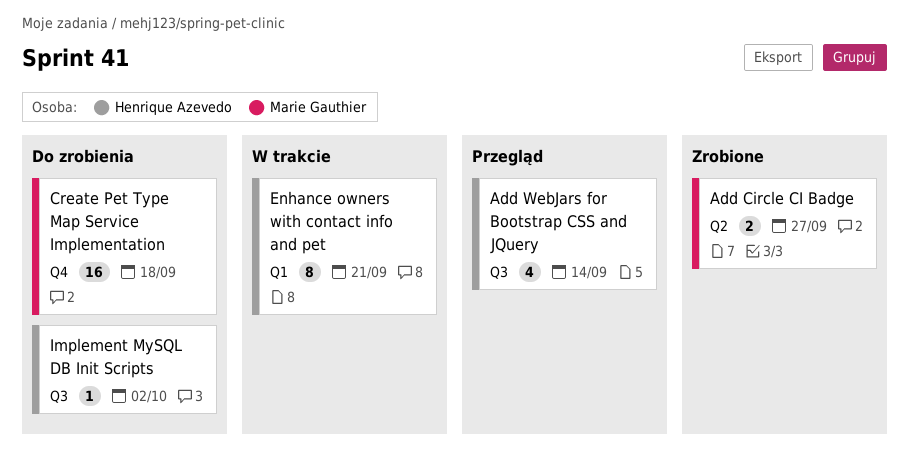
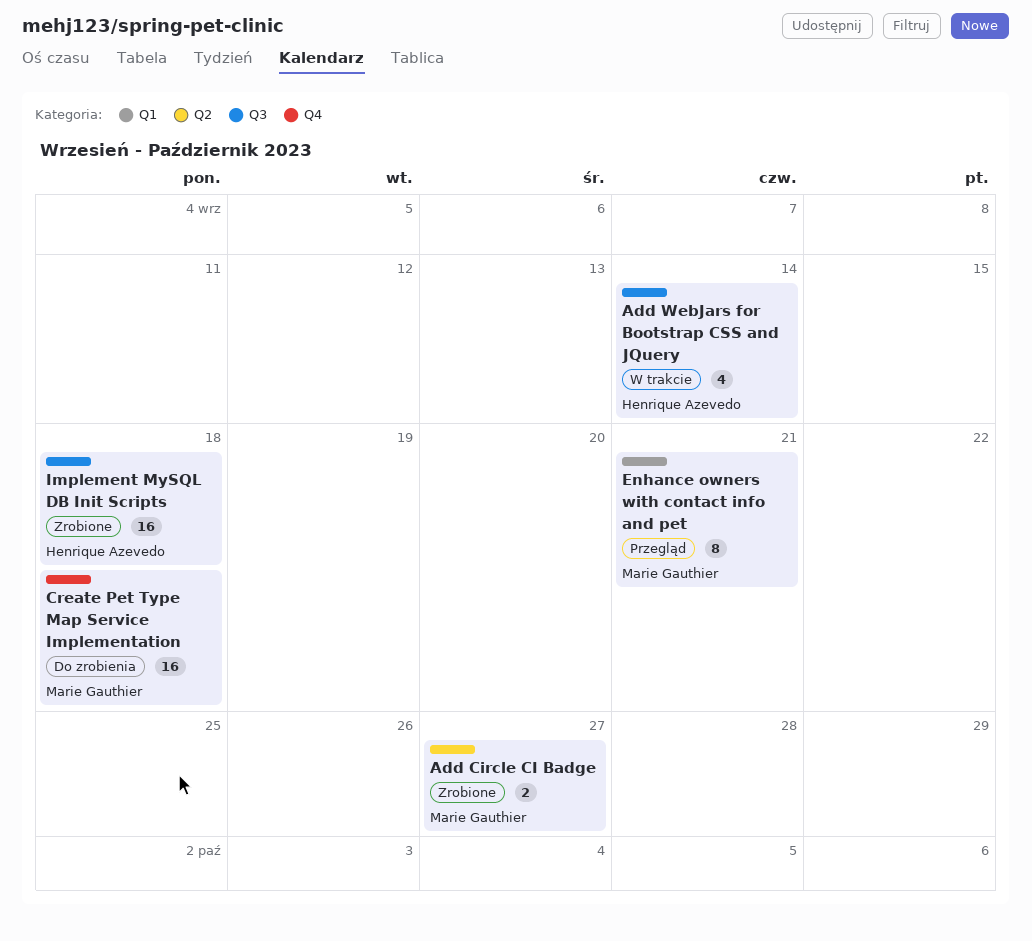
Add WebJars for Bootstrap CSS and JQuery, status: Przegląd -> W trakcie
Enhance owners with contact info and pet, status: W trakcie -> Przegląd
Enhance owners with contact info and pet, owner: Henrique Azevedo -> Marie Gauthier
Implement MySQL DB Init Scripts, status: Do zrobienia -> Zrobione
Implement MySQL DB Init Scripts, estimate: 1 -> 16
Implement MySQL DB Init Scripts, due: Oct 2 -> Sep 18

